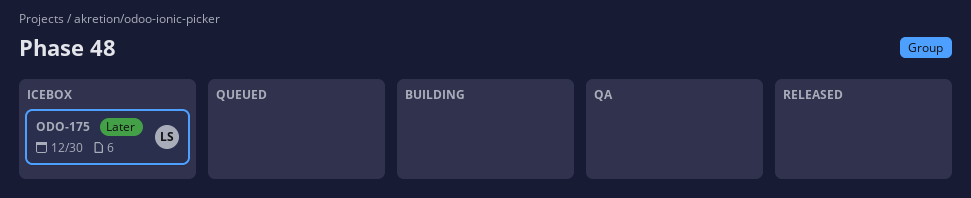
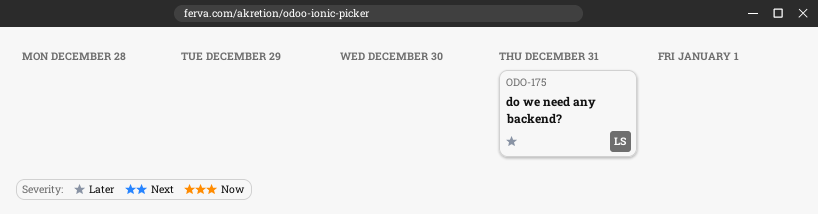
ODO-175, due: Dec 30 -> Dec 31

